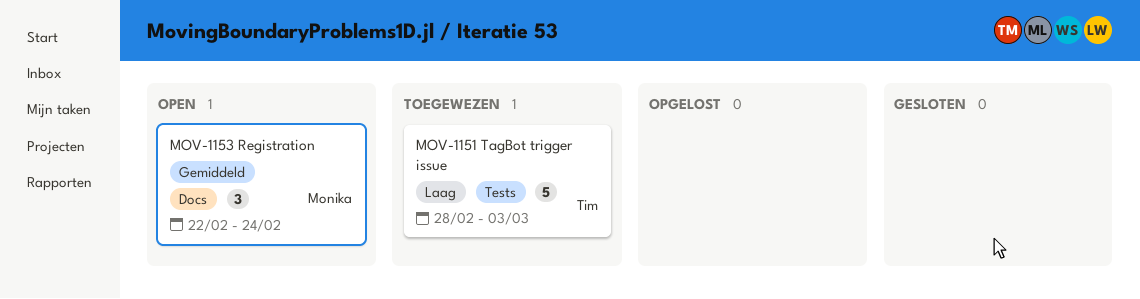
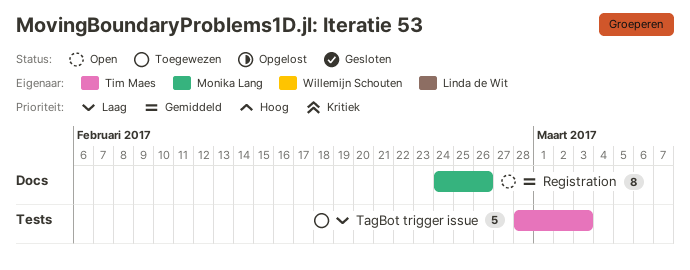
Registration, estimate: 3 -> 8
Registration, start: Feb 22 -> Feb 24
Registration, due: Feb 24 -> Feb 26

